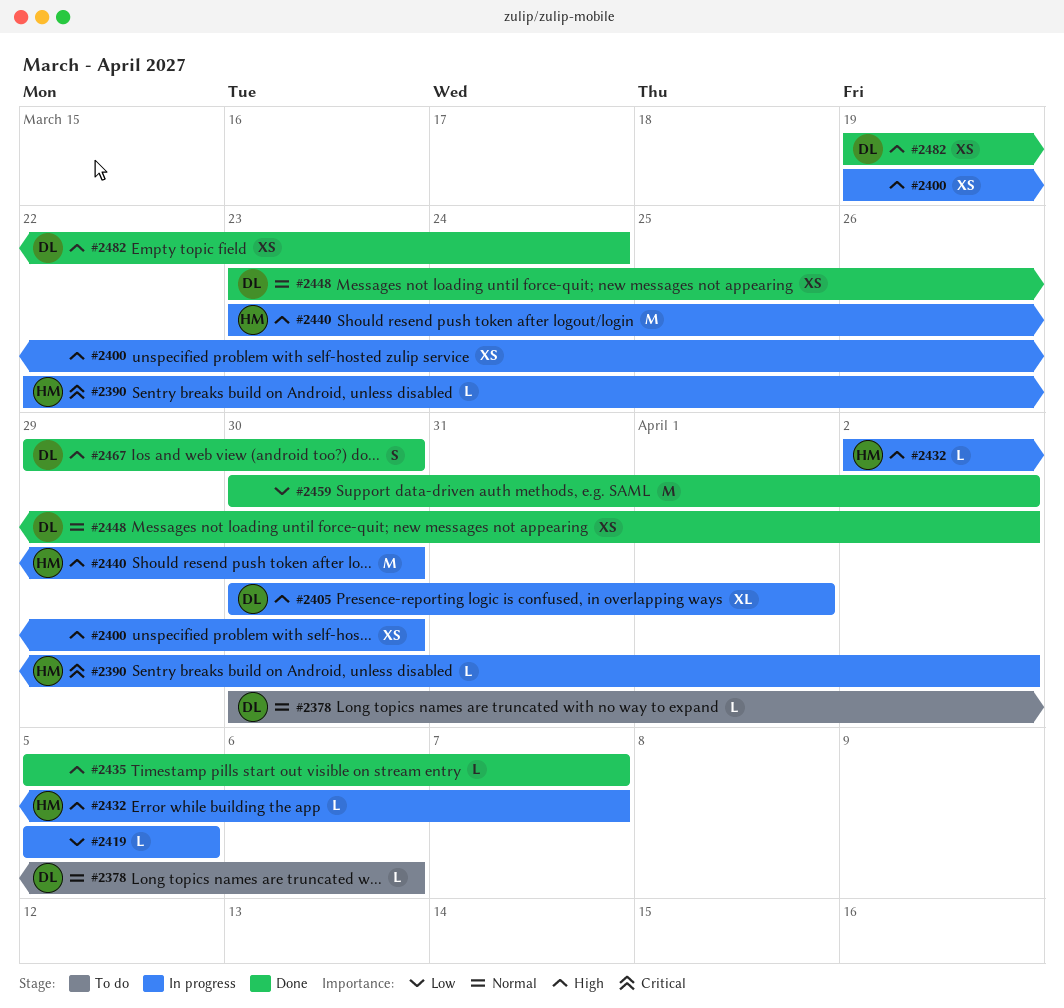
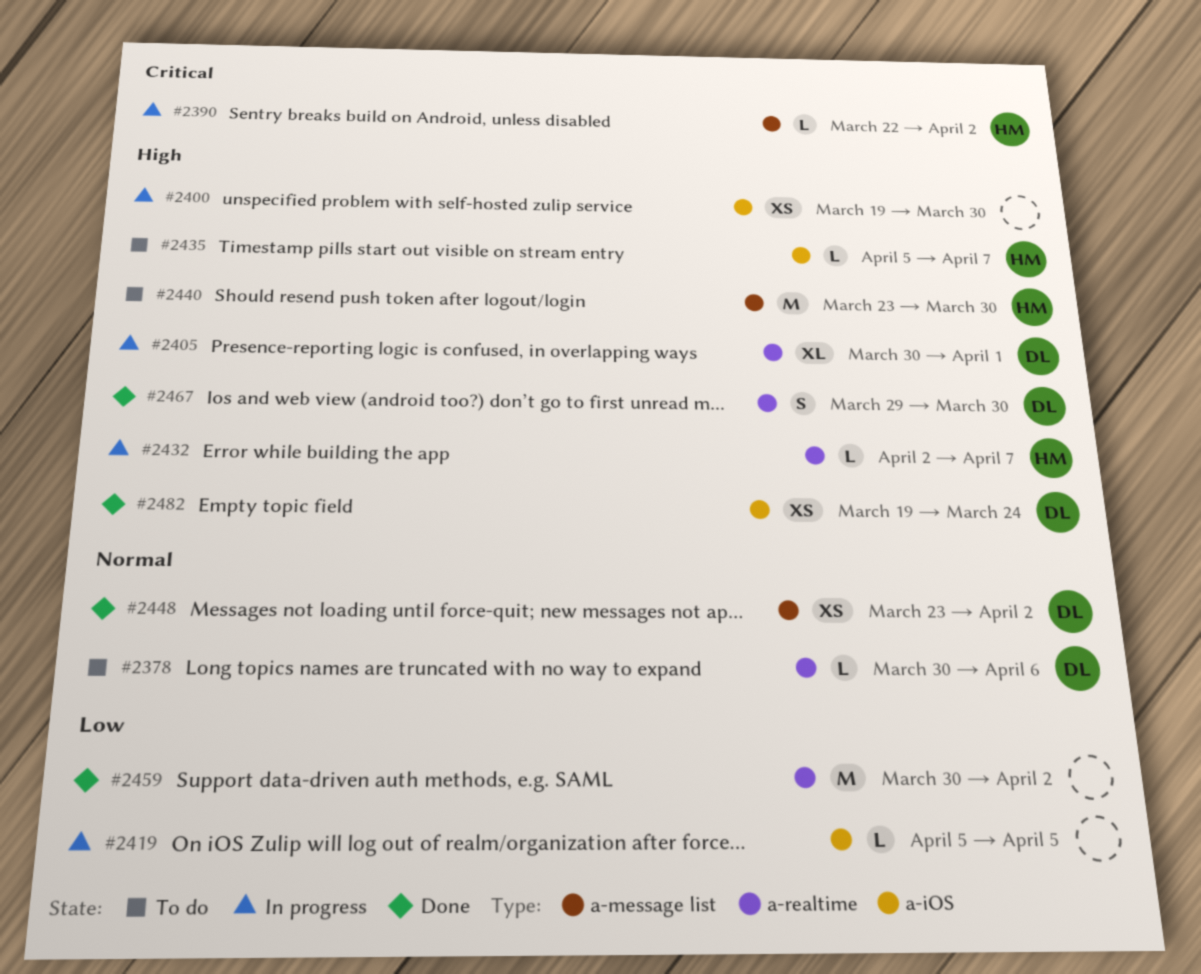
#2435, status: Done -> To do
#2435, owner: none -> HM
#2440, status: In progress -> To do

